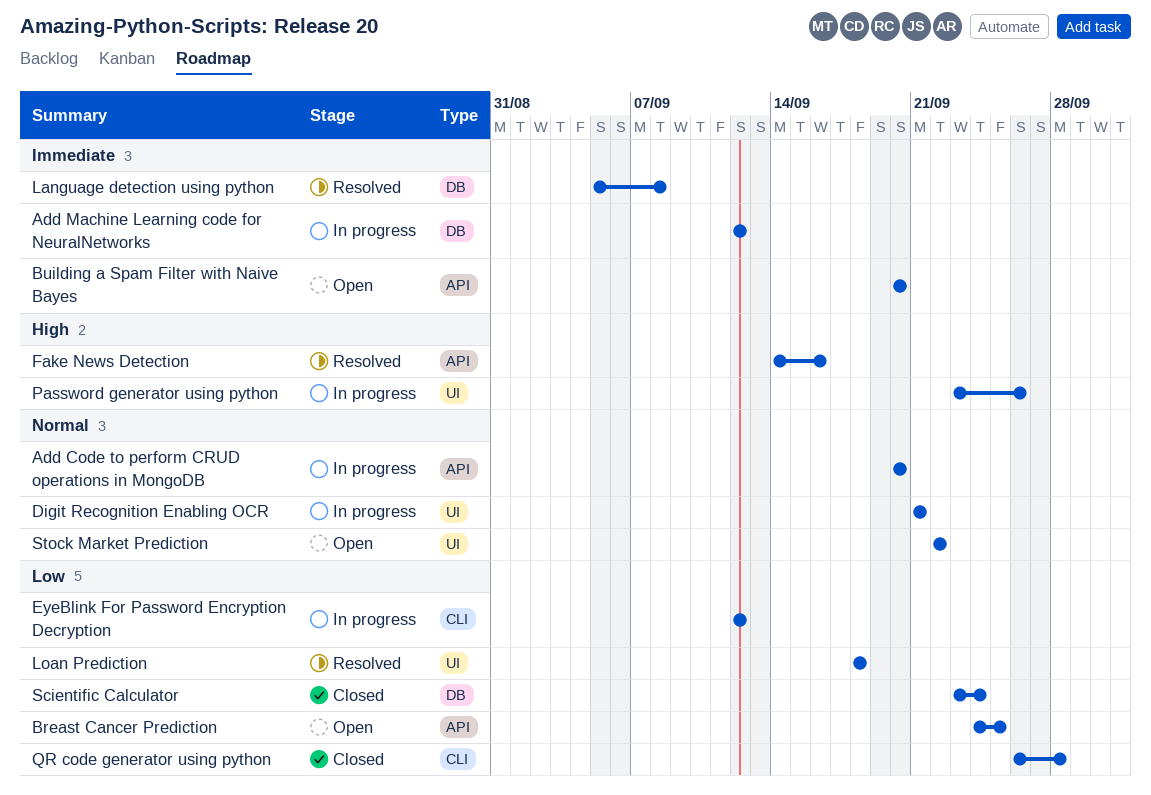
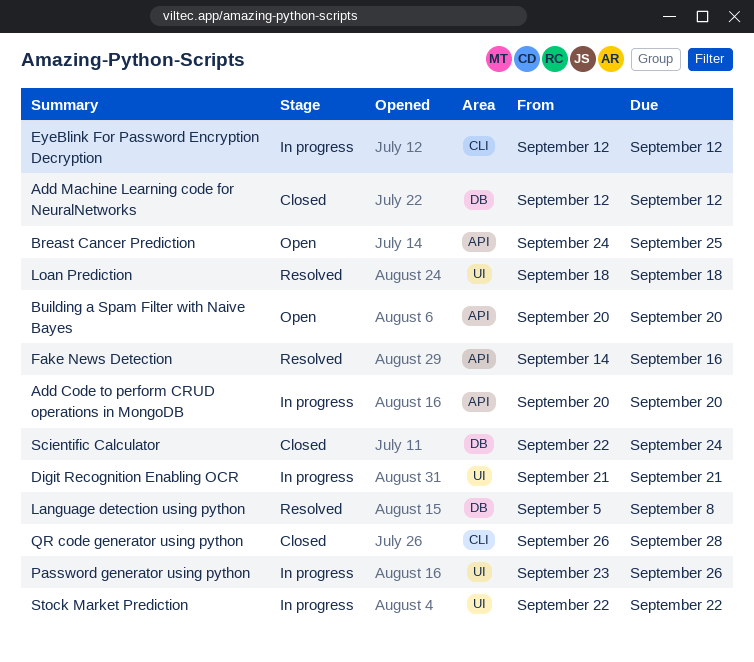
Add Machine Learning code for NeuralNetworks, status: In progress -> Closed
Scientific Calculator, start: Sep 23 -> Sep 22
Stock Market Prediction, status: Open -> In progress

